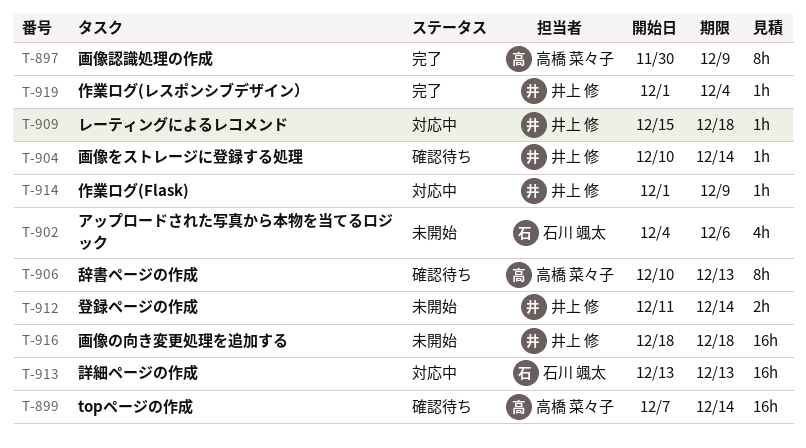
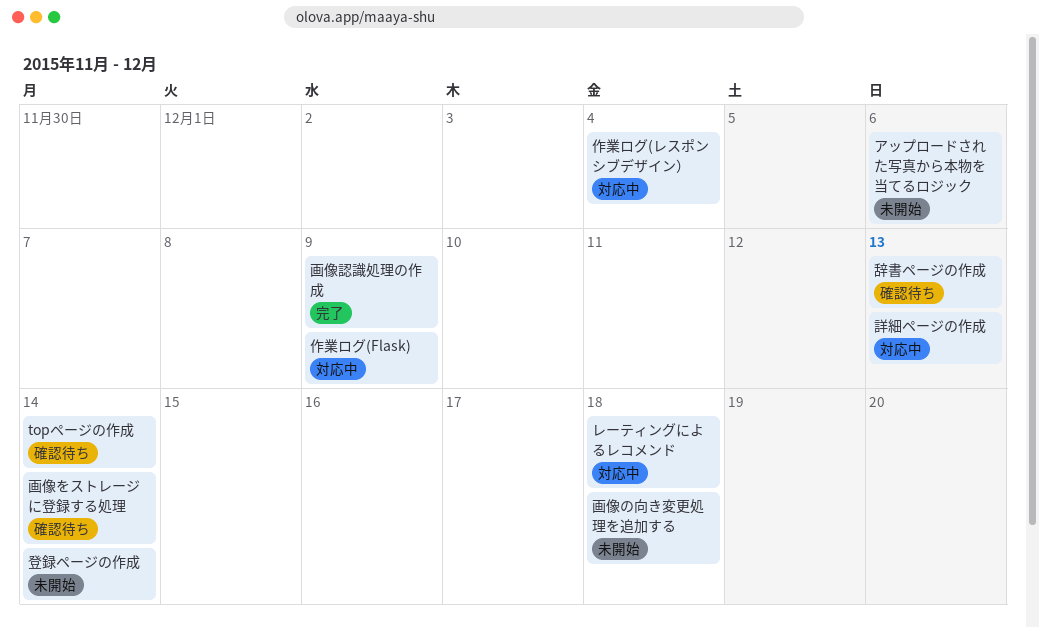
作業ログ(レスポンシブデザイン）, status: 完了 -> 対応中

